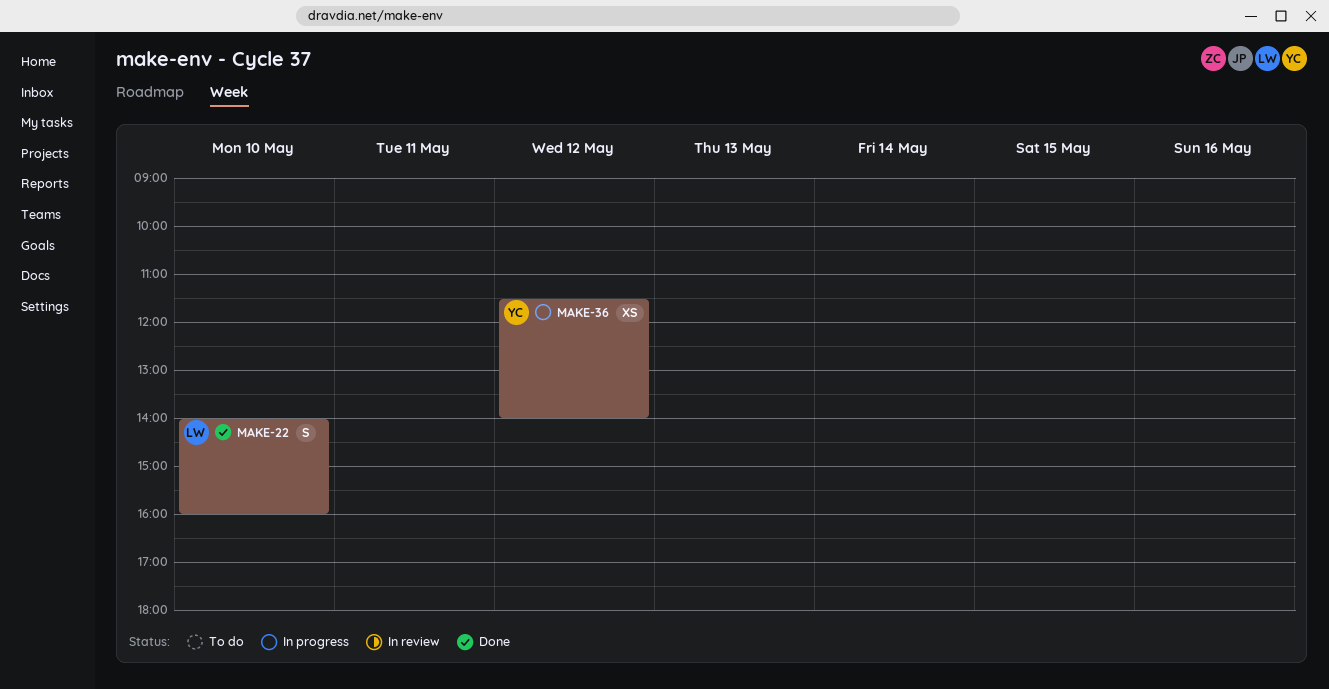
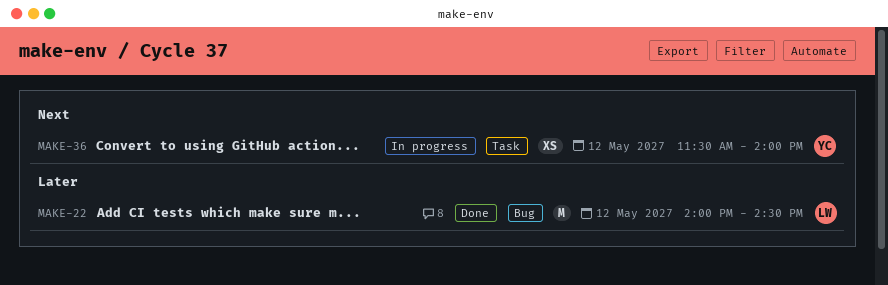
MAKE-22, estimate: S -> M
MAKE-22, day: May 10 -> May 12
MAKE-22, ends: 16:00 -> 14:30

